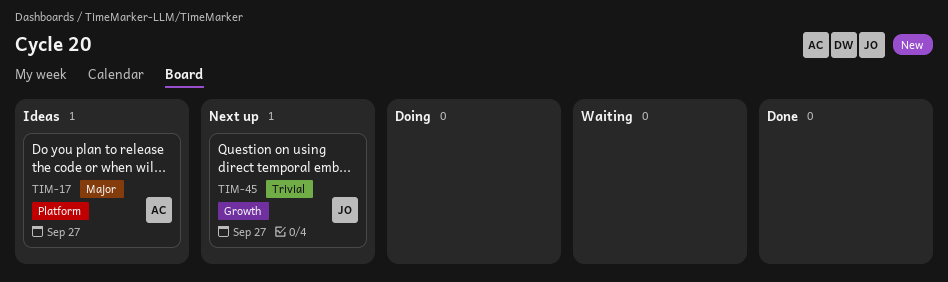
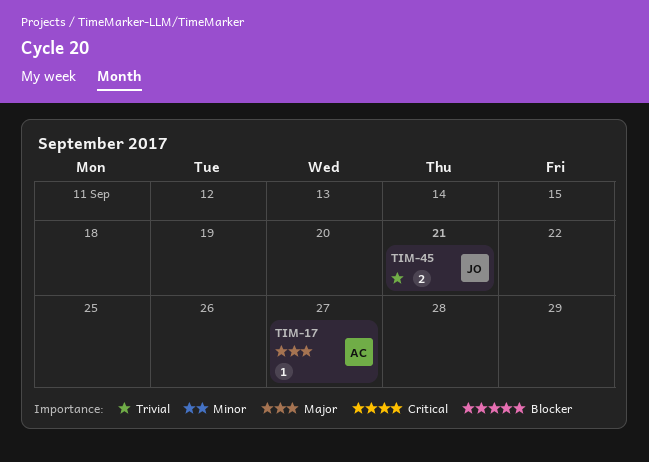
TIM-45, due: Sep 27 -> Sep 21

